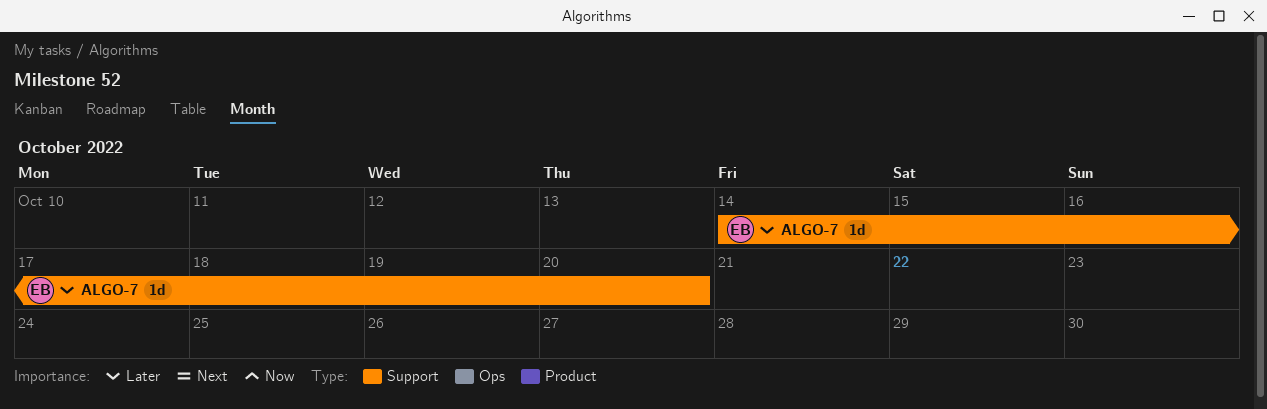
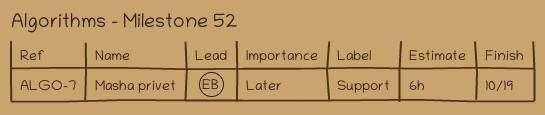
ALGO-7, estimate: 1d -> 6h
ALGO-7, due: Oct 20 -> Oct 19

